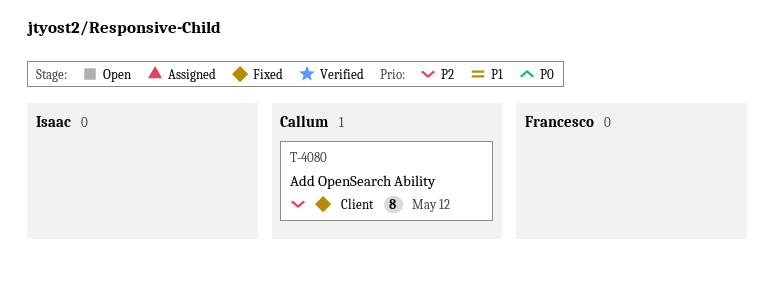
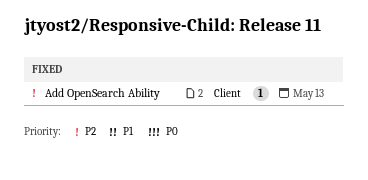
Add OpenSearch Ability, estimate: 8 -> 1
Add OpenSearch Ability, due: May 12 -> May 13

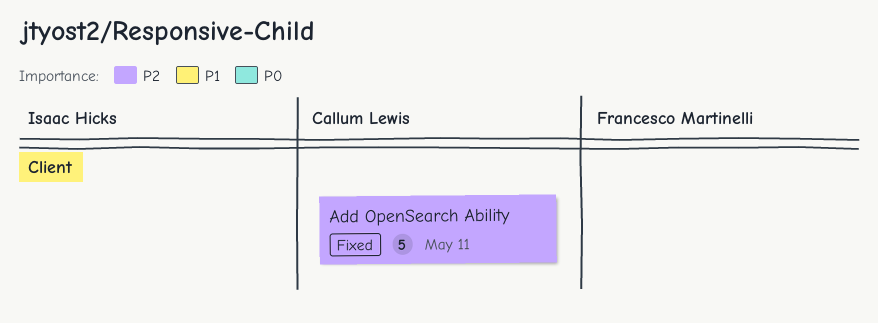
Add OpenSearch Ability, estimate: 1 -> 5
Add OpenSearch Ability, due: May 13 -> May 11

